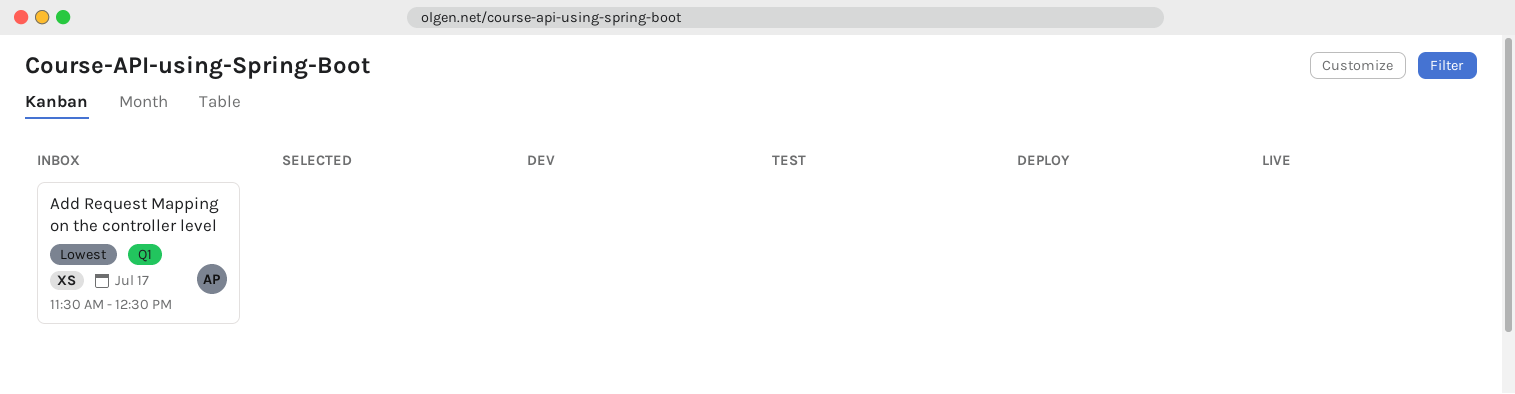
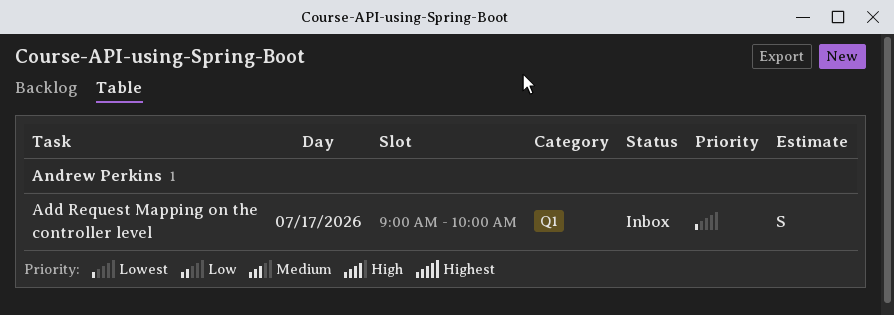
Add Request Mapping on the controller level, estimate: XS -> S
Add Request Mapping on the controller level, begins: 11:30 -> 09:00
Add Request Mapping on the controller level, ends: 12:30 -> 10:00

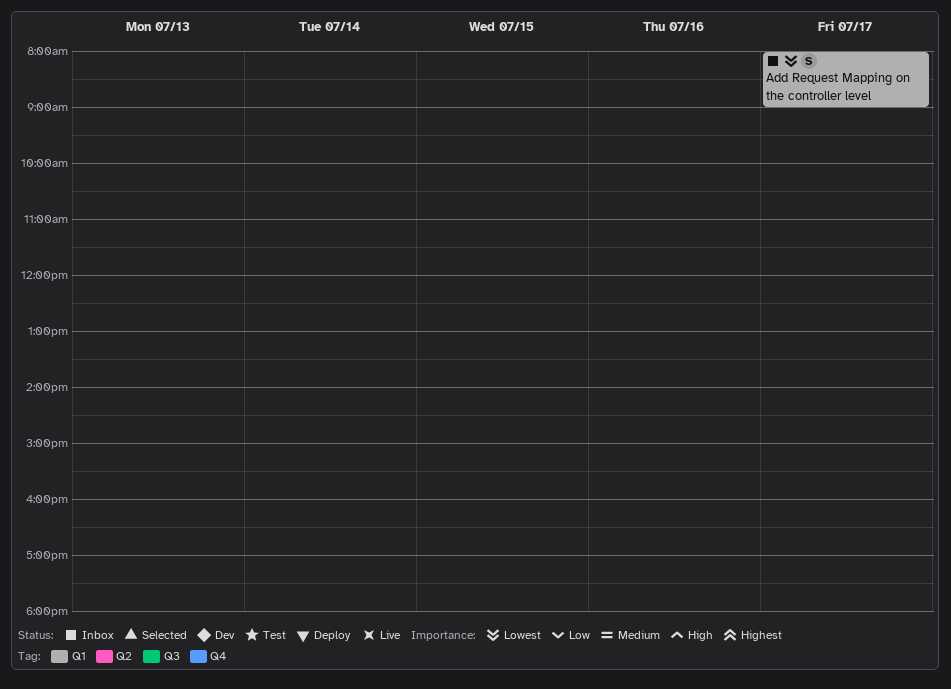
Add Request Mapping on the controller level, begins: 09:00 -> 08:00
Add Request Mapping on the controller level, ends: 10:00 -> 09:00

